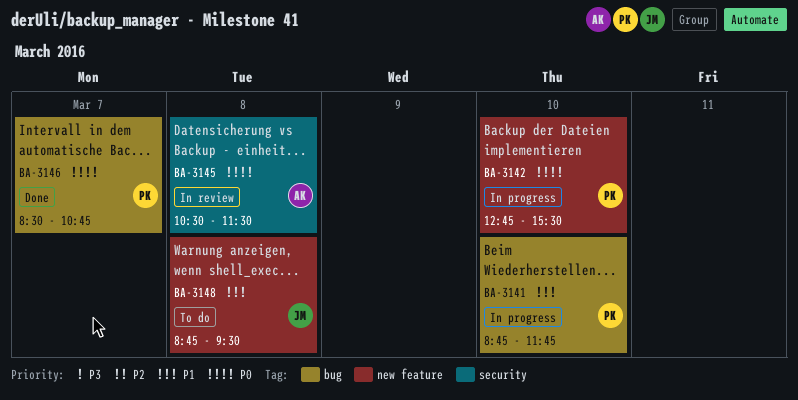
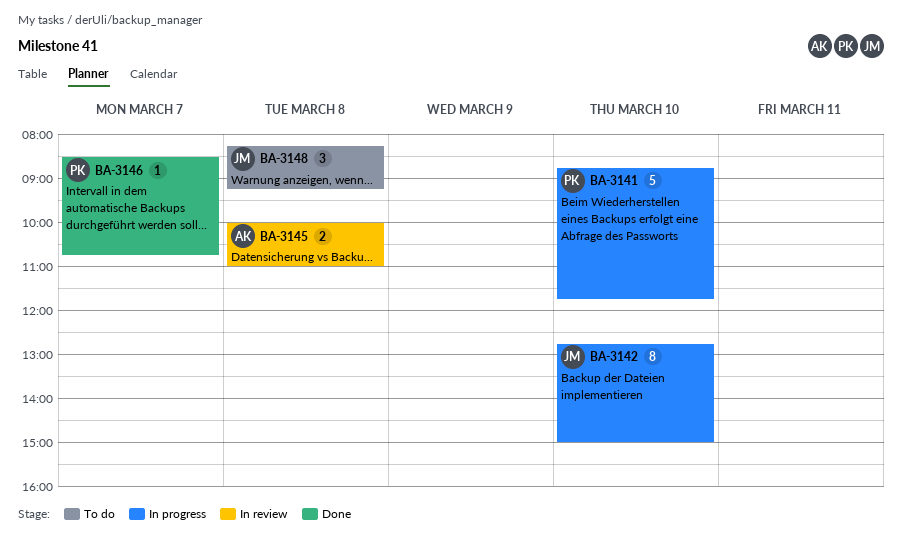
BA-3142, owner: PK -> JM
BA-3142, ends: 15:30 -> 15:00
BA-3145, begins: 10:30 -> 10:00
BA-3145, ends: 11:30 -> 11:00
BA-3148, begins: 08:45 -> 08:15
BA-3148, ends: 09:30 -> 09:15

